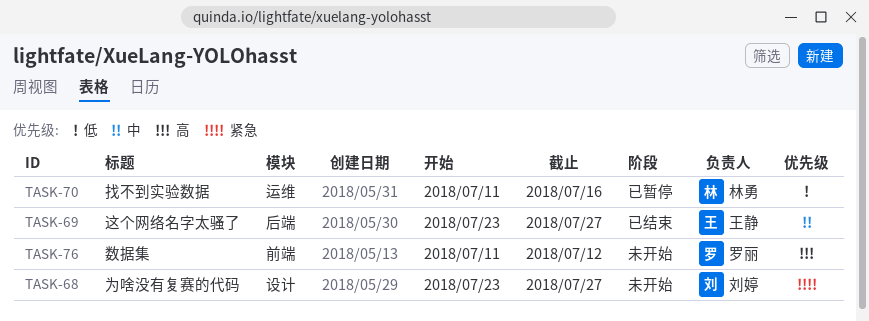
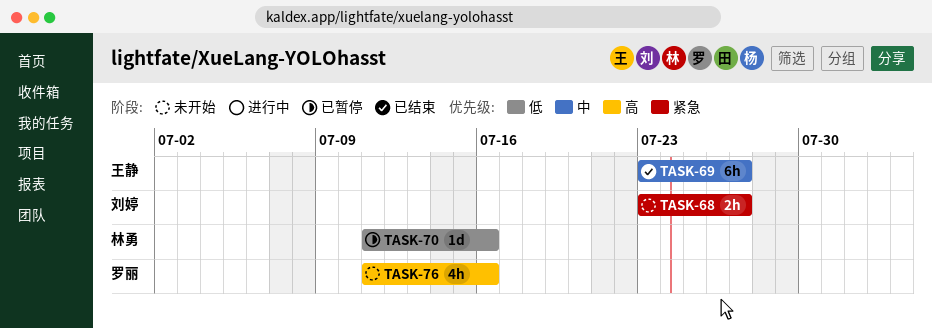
TASK-76, due: Jul 12 -> Jul 16

